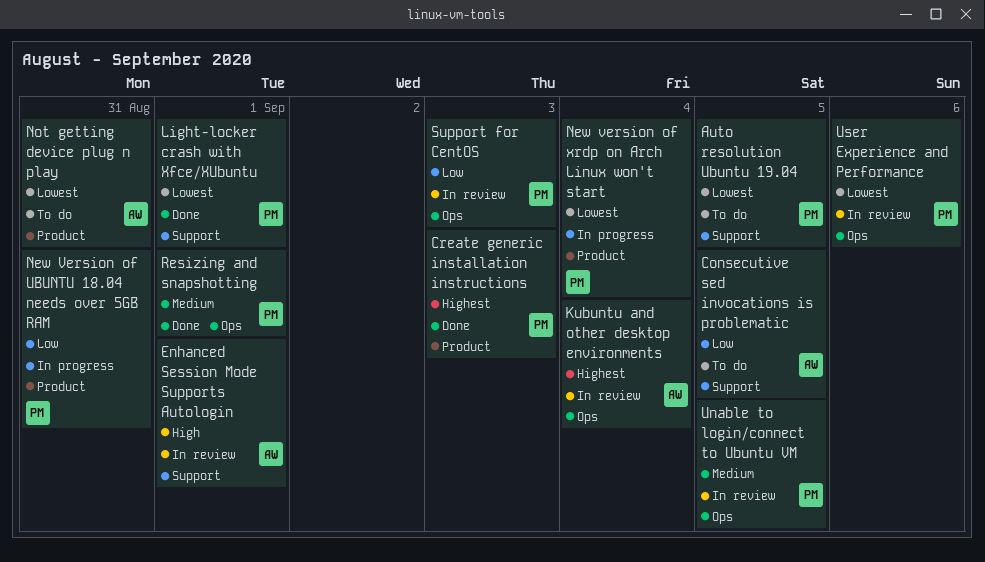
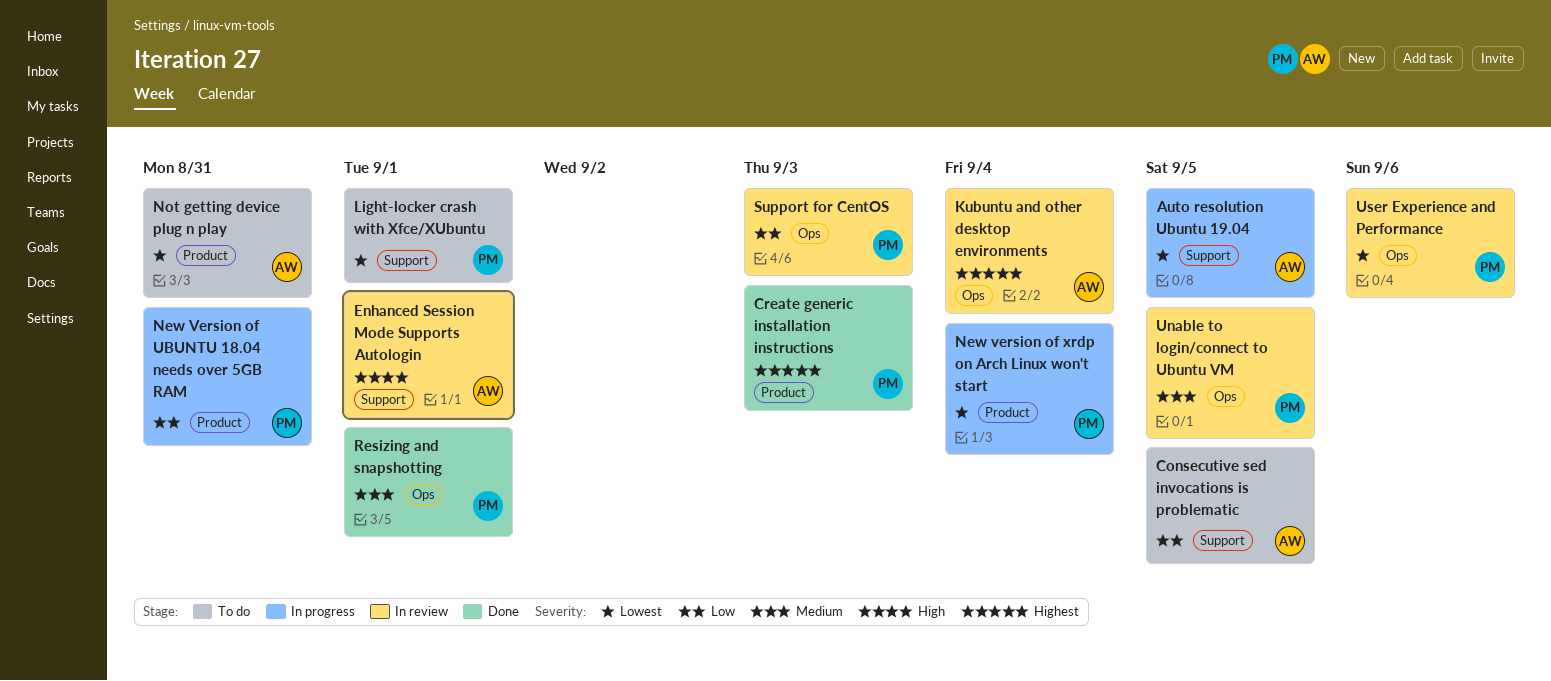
Auto resolution Ubuntu 19.04, status: To do -> In progress
Auto resolution Ubuntu 19.04, owner: PM -> AW
Light-locker crash with Xfce/XUbuntu, status: Done -> To do

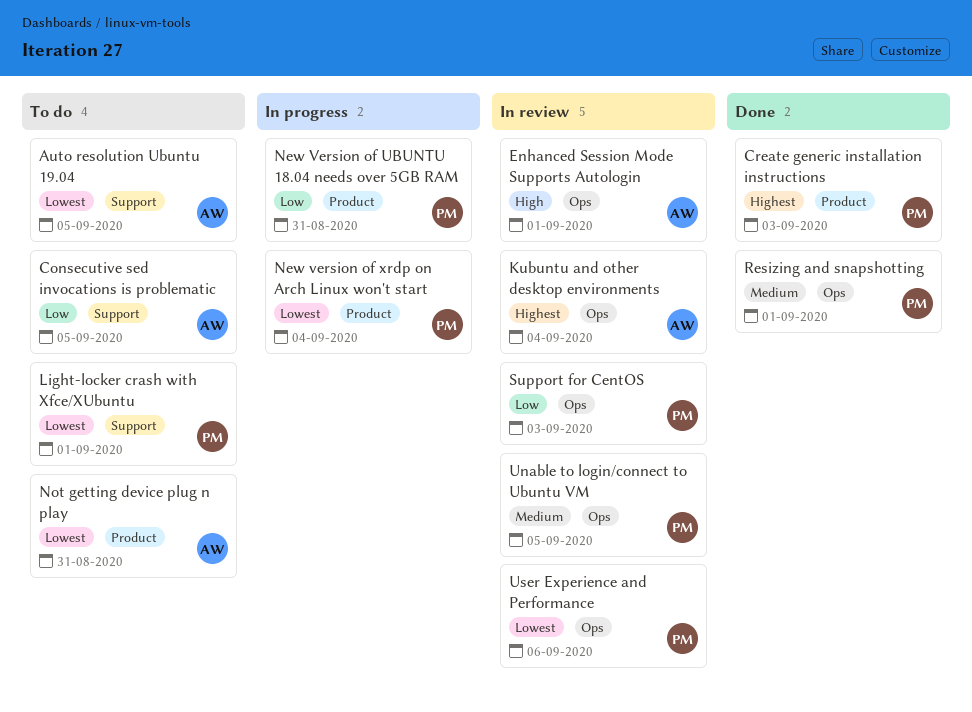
Auto resolution Ubuntu 19.04, status: In progress -> To do
Enhanced Session Mode Supports Autologin, label: Support -> Ops

